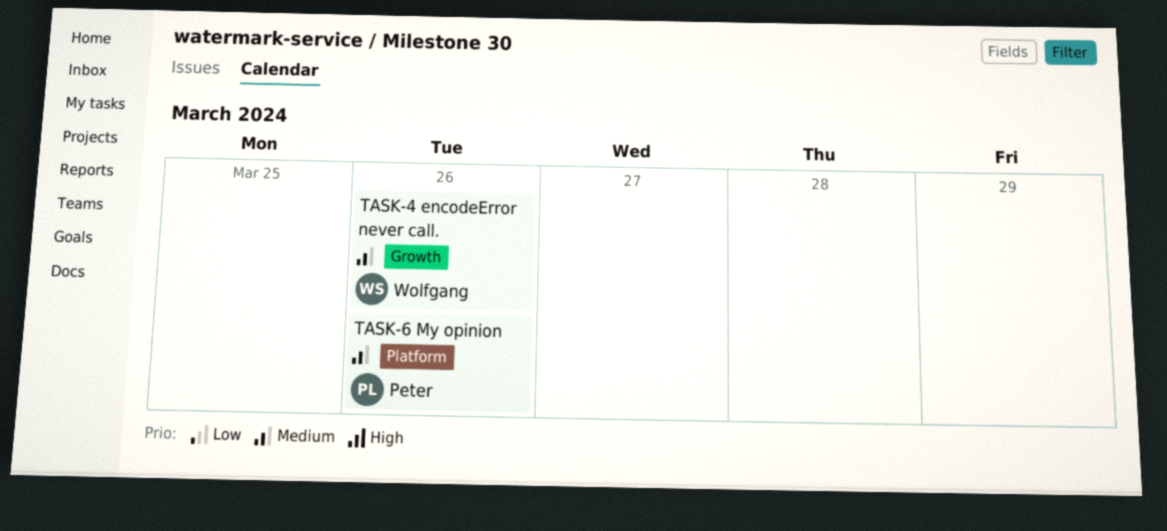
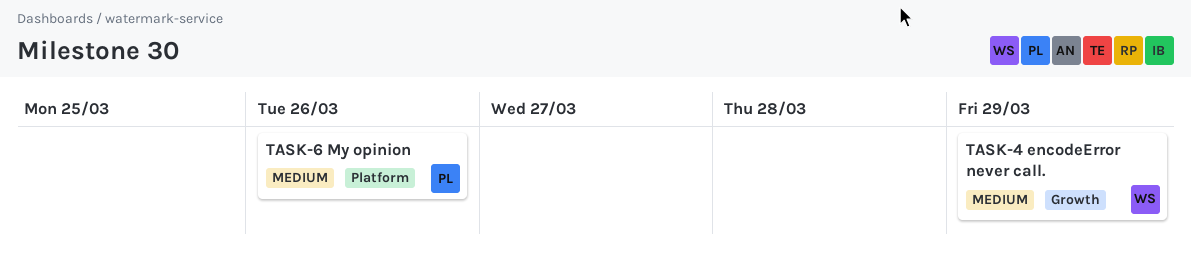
TASK-4, due: Mar 26 -> Mar 29

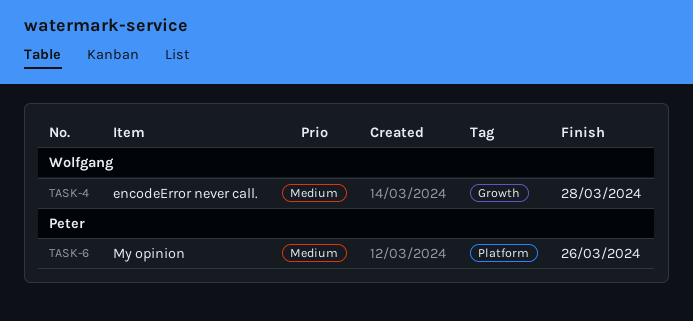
TASK-4, due: Mar 29 -> Mar 28

